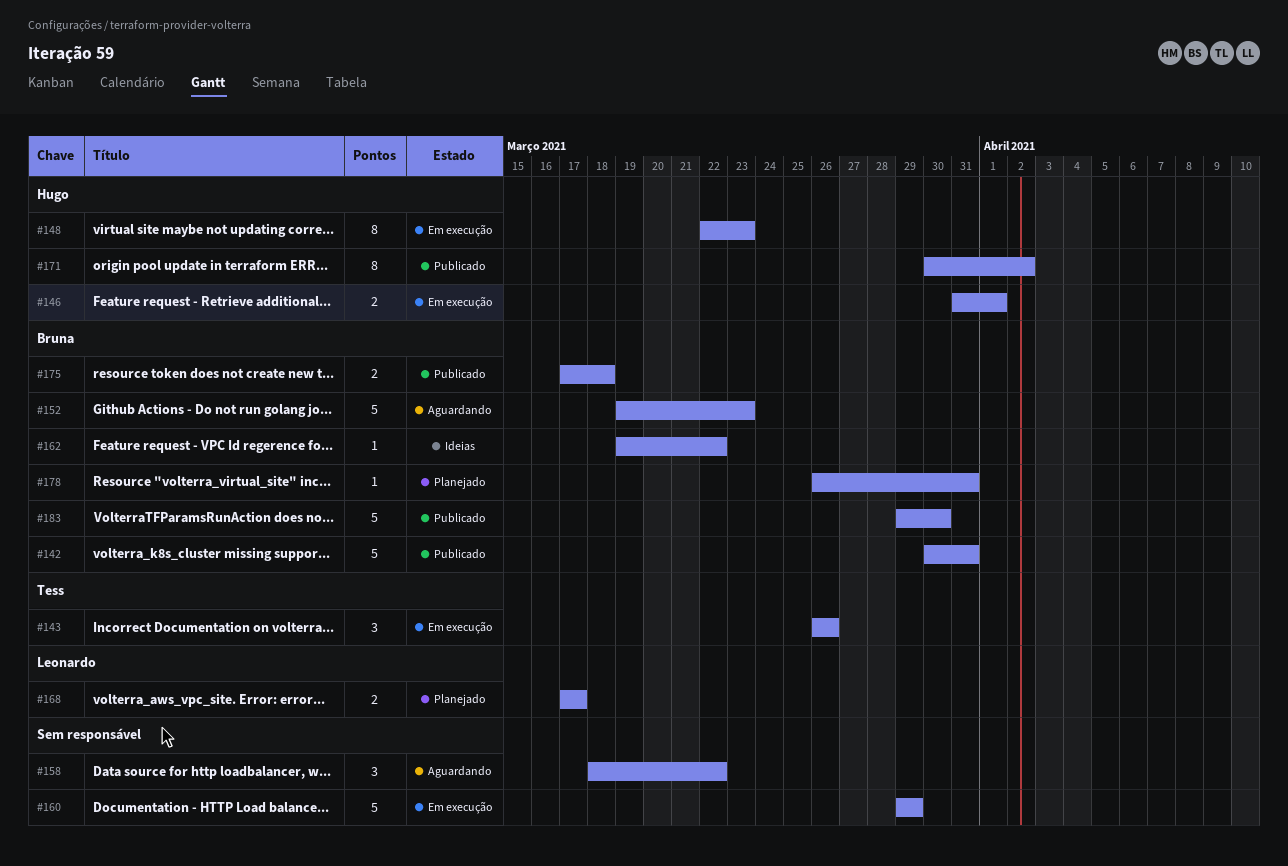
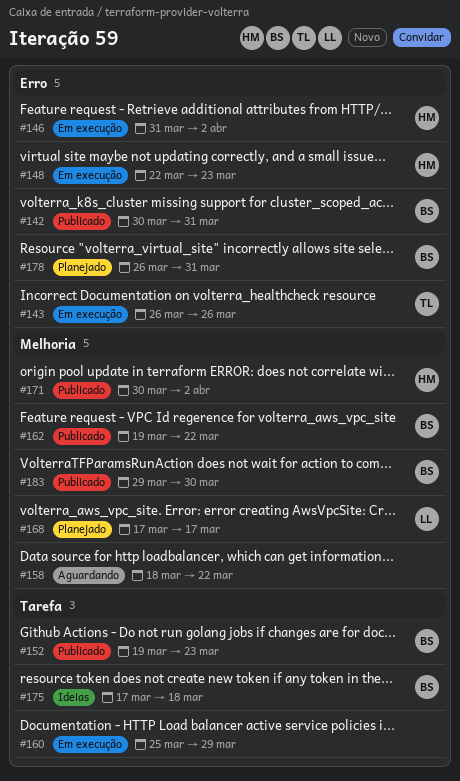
#146, due: Apr 1 -> Apr 2
#152, status: Aguardando -> Publicado
#160, start: Mar 29 -> Mar 25
#162, status: Ideias -> Publicado
#175, status: Publicado -> Ideias

